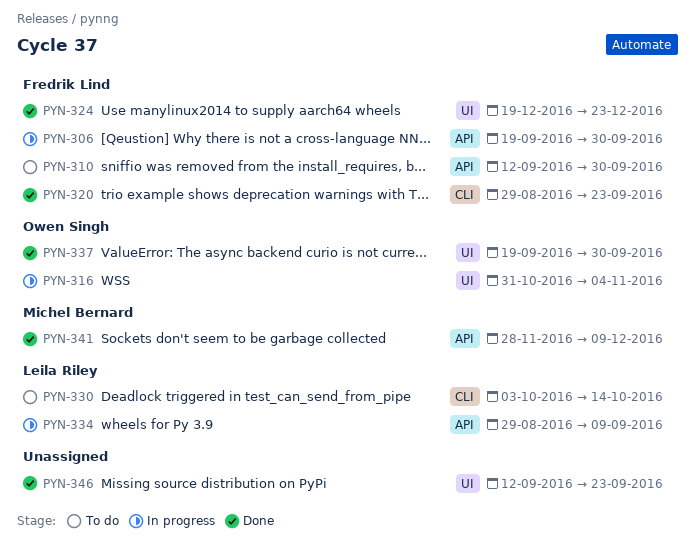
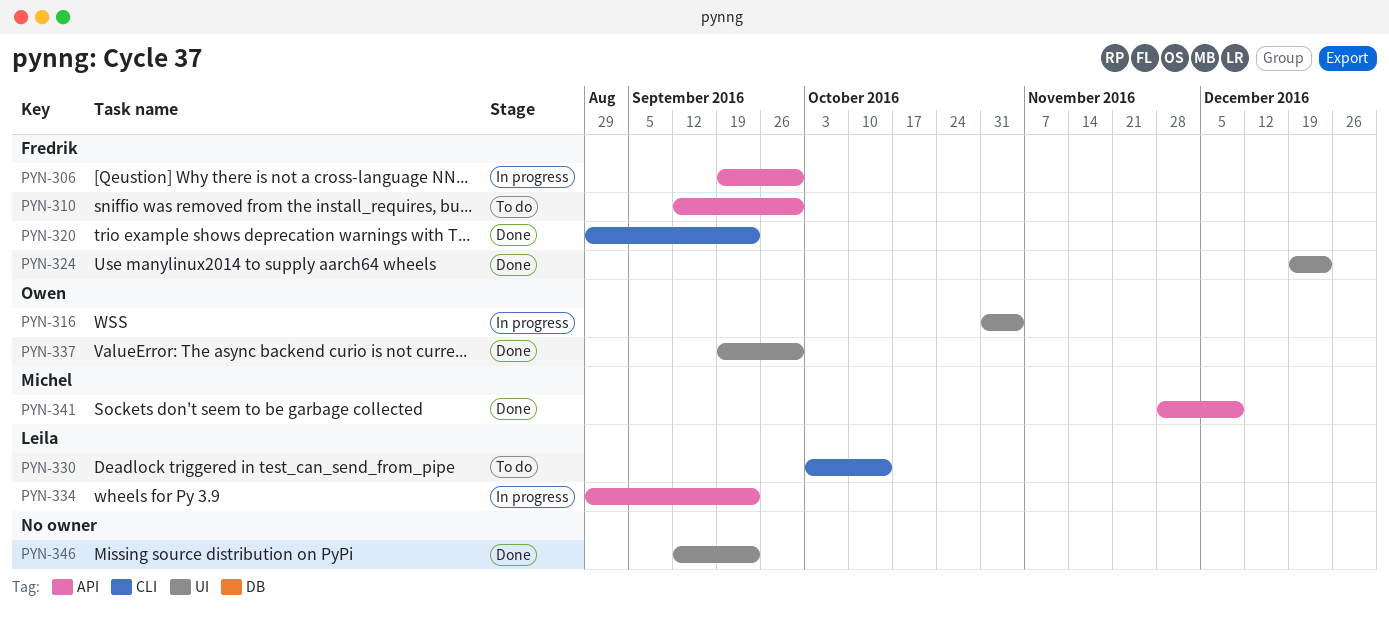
PYN-334, due: Sep 9 -> Sep 23

